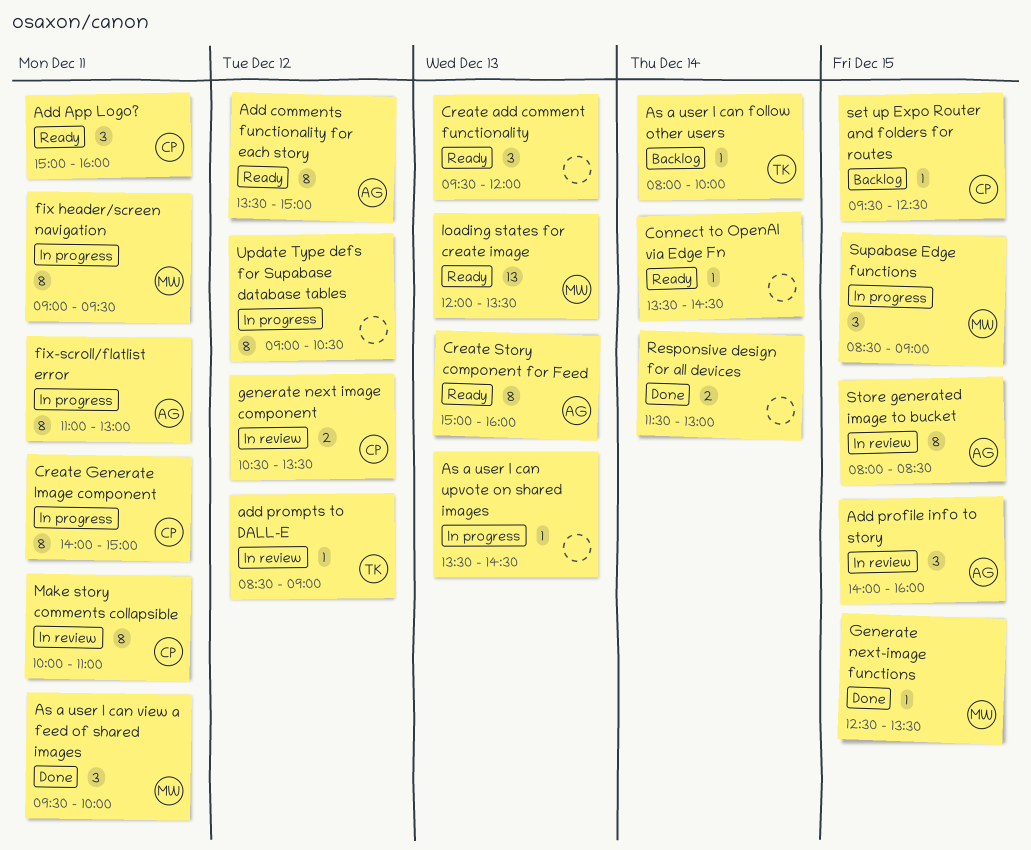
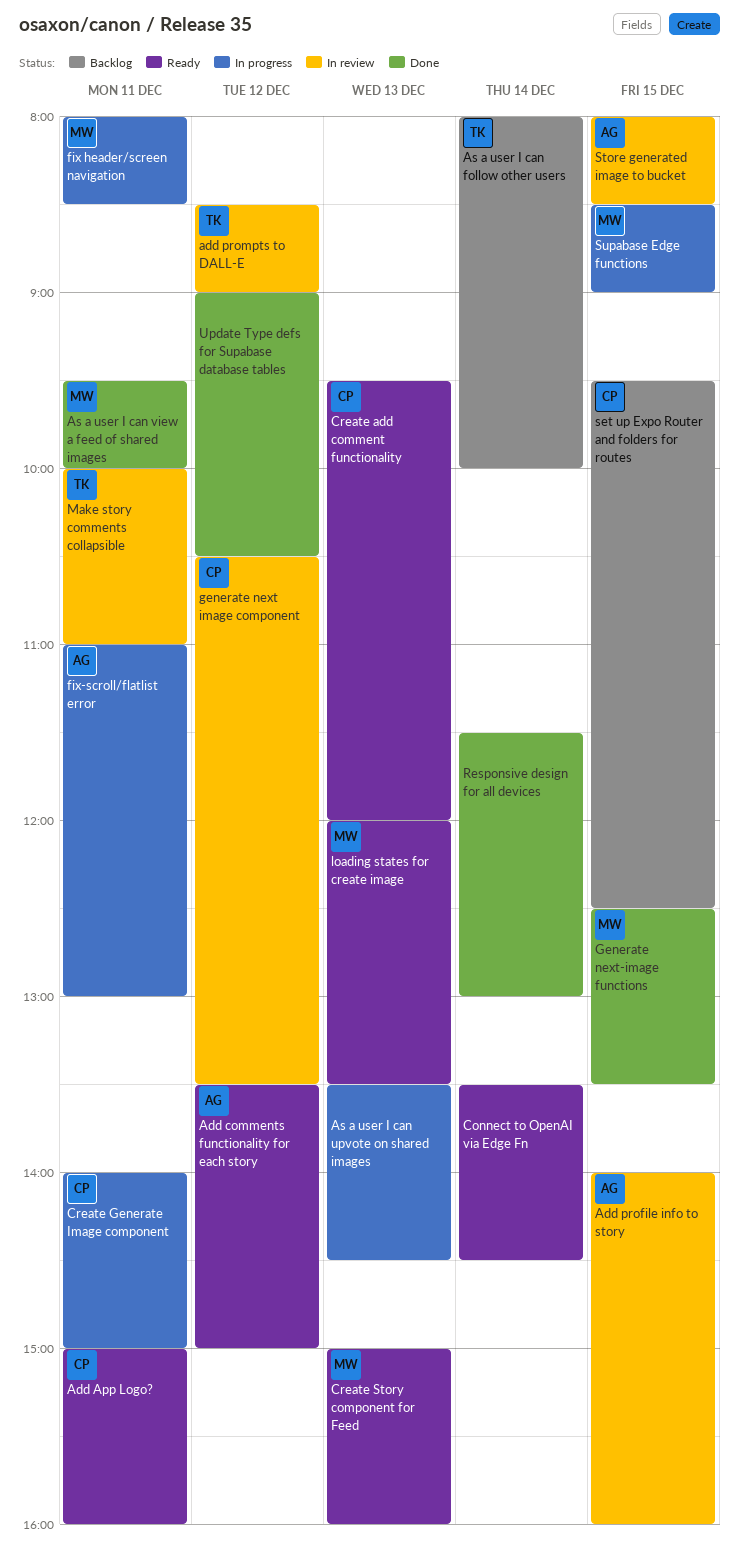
Create add comment functionality, owner: none -> CP
Create Story component for Feed, owner: AG -> MW
fix header/screen navigation, begins: 09:00 -> 08:00
fix header/screen navigation, ends: 09:30 -> 08:30
Make story comments collapsible, owner: CP -> TK
Update Type defs for Supabase database tables, status: In progress -> Done

